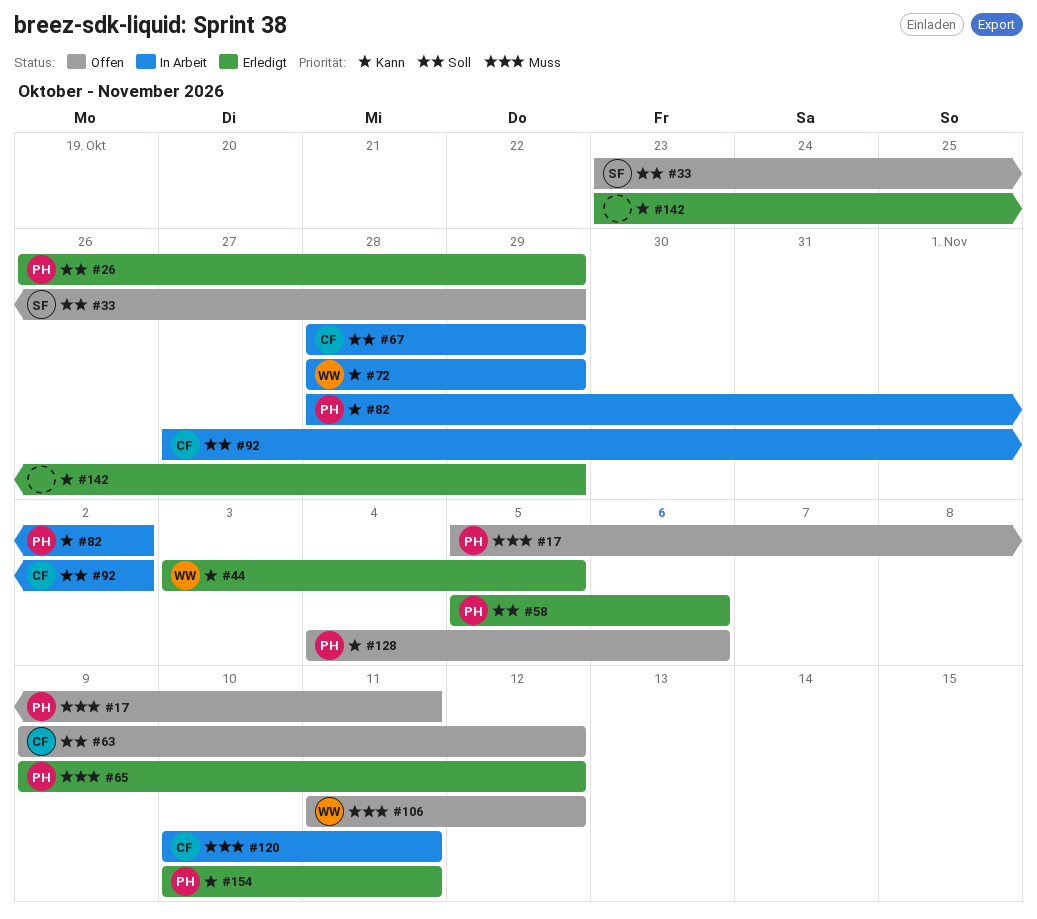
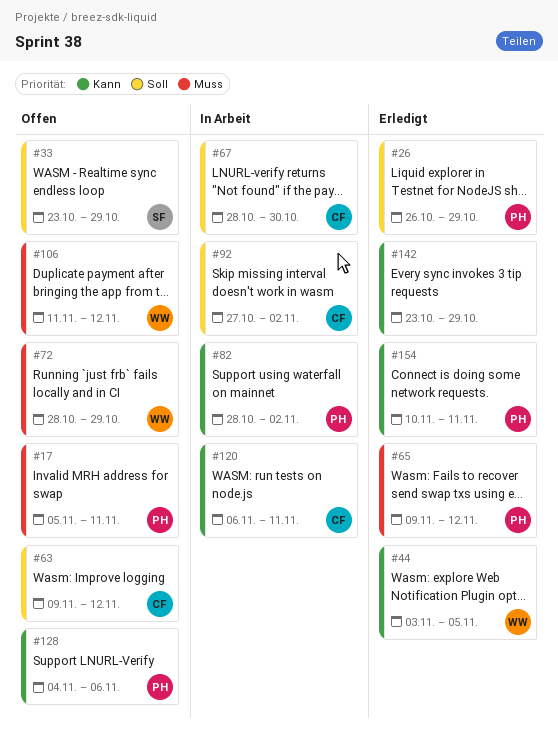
#58: present -> none
#67, due: Oct 29 -> Oct 30
#72, status: In Arbeit -> Offen
#72, priority: Kann -> Muss
#120, priority: Muss -> Kann
#120, start: Nov 10 -> Nov 6

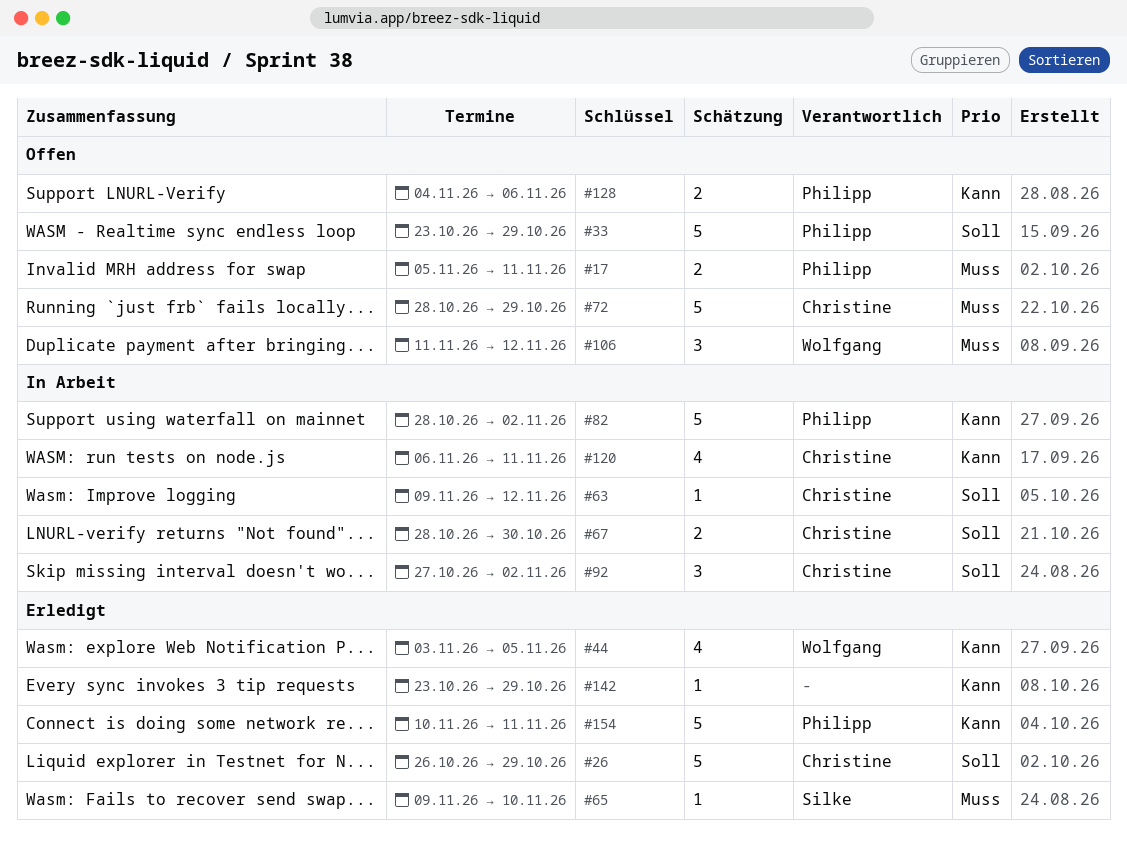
#26, owner: Philipp -> Christine
#33, owner: Silke -> Philipp
#63, status: Offen -> In Arbeit
#65, owner: Philipp -> Silke
#65, due: Nov 12 -> Nov 10
#72, owner: Wolfgang -> Christine

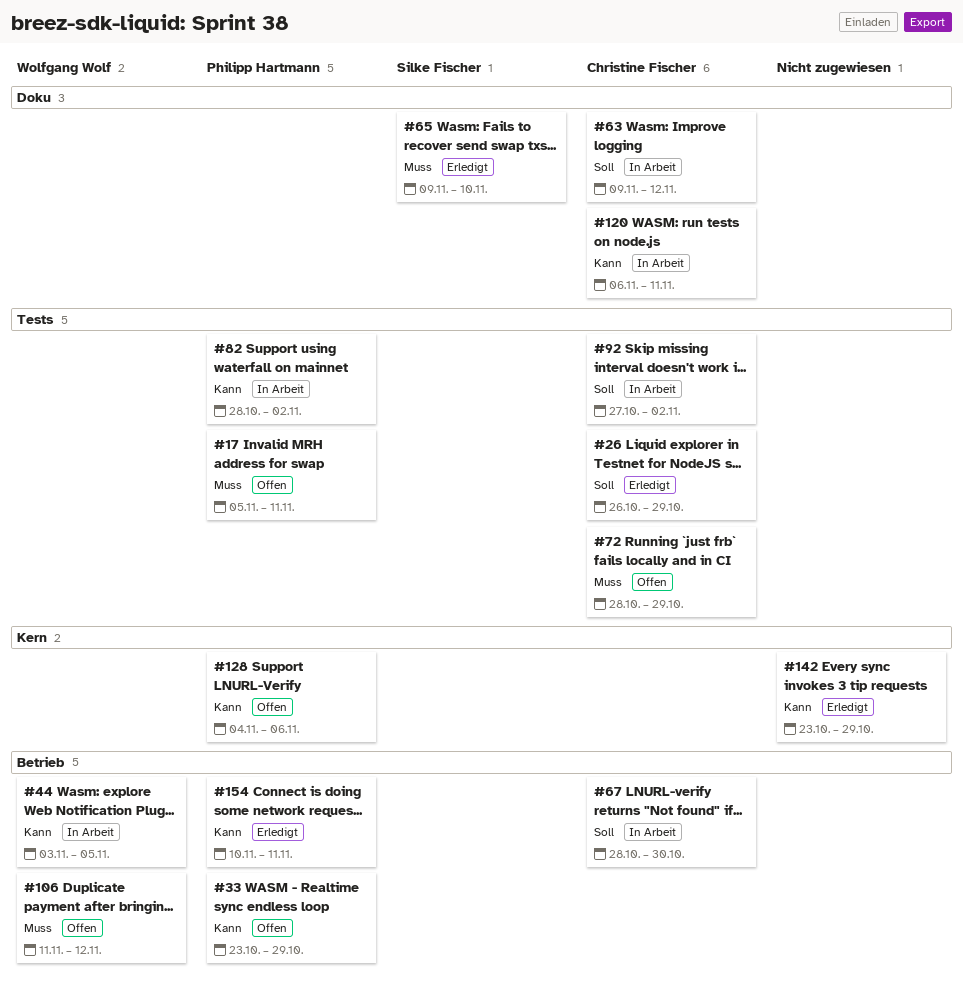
#33, priority: Soll -> Kann
#44, status: Erledigt -> In Arbeit

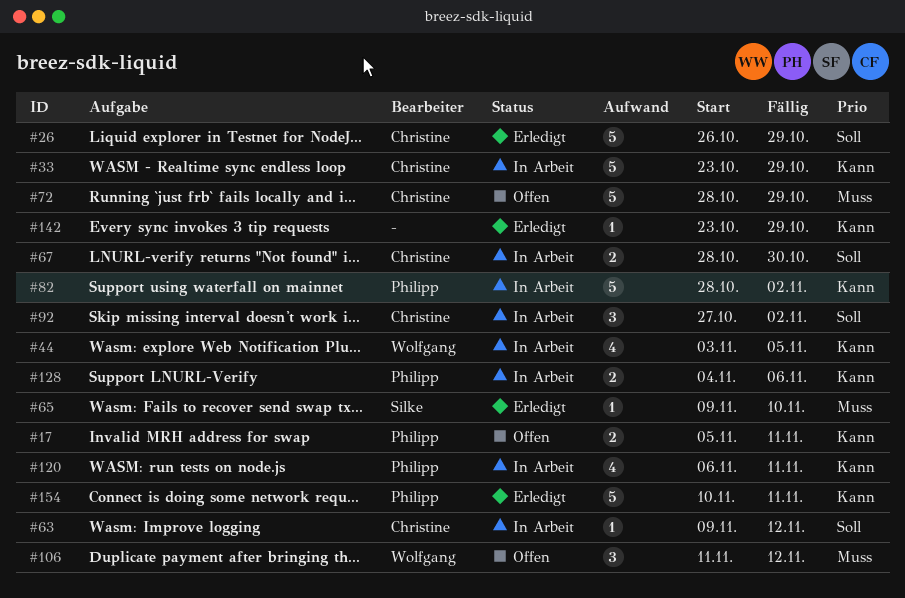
#17, priority: Muss -> Kann
#33, status: Offen -> In Arbeit
#33, owner: Philipp Hartmann -> Christine Fischer
#120, owner: Christine Fischer -> Philipp Hartmann
#128, status: Offen -> In Arbeit

